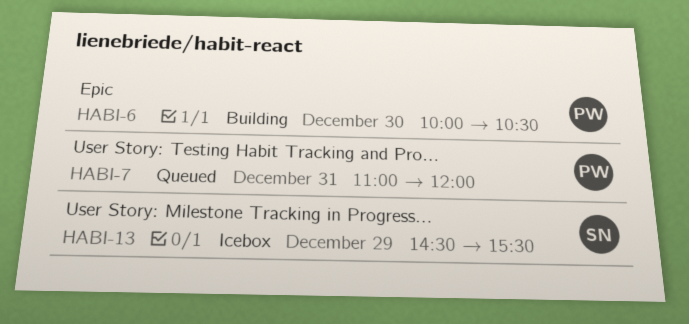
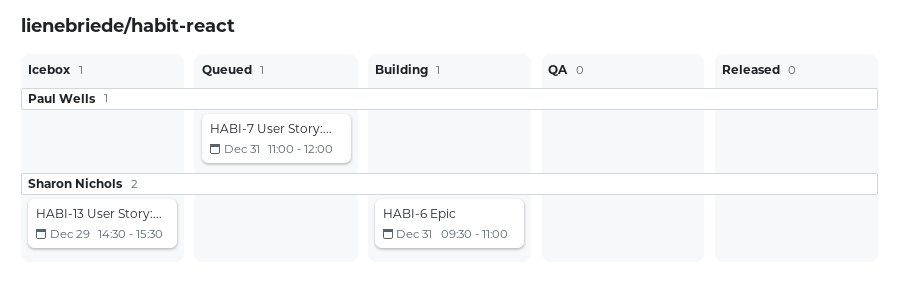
HABI-6, owner: Paul Wells -> Sharon Nichols
HABI-6, day: Dec 30 -> Dec 31
HABI-6, begins: 10:00 -> 09:30
HABI-6, ends: 10:30 -> 11:00

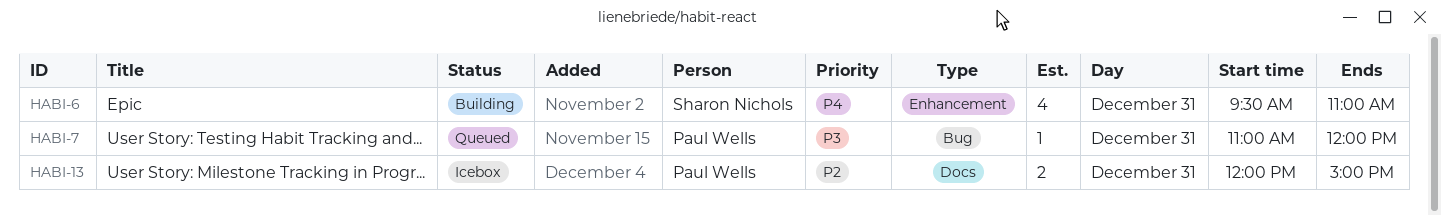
HABI-13, owner: Sharon Nichols -> Paul Wells
HABI-13, day: Dec 29 -> Dec 31
HABI-13, begins: 14:30 -> 12:00
HABI-13, ends: 15:30 -> 15:00

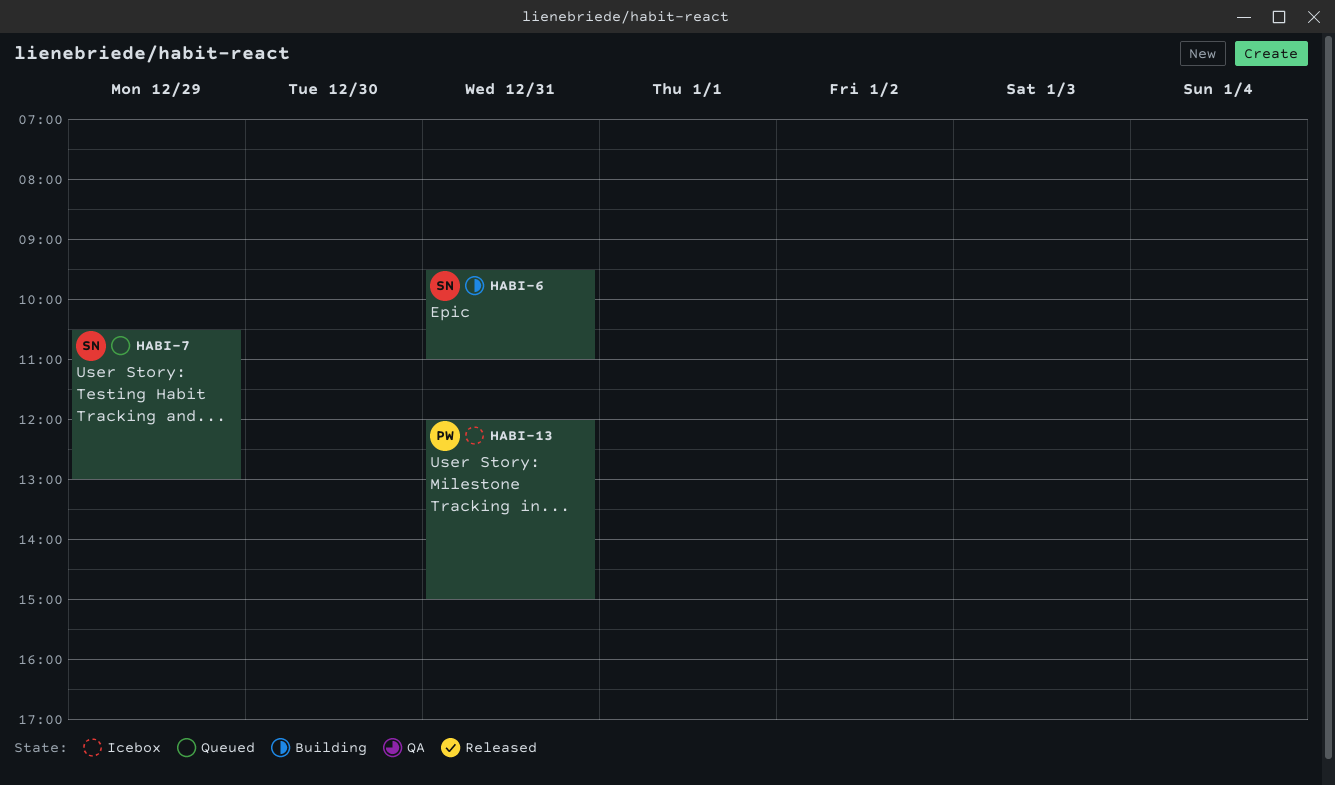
HABI-7, owner: Paul Wells -> Sharon Nichols
HABI-7, day: Dec 31 -> Dec 29
HABI-7, begins: 11:00 -> 10:30
HABI-7, ends: 12:00 -> 13:00

